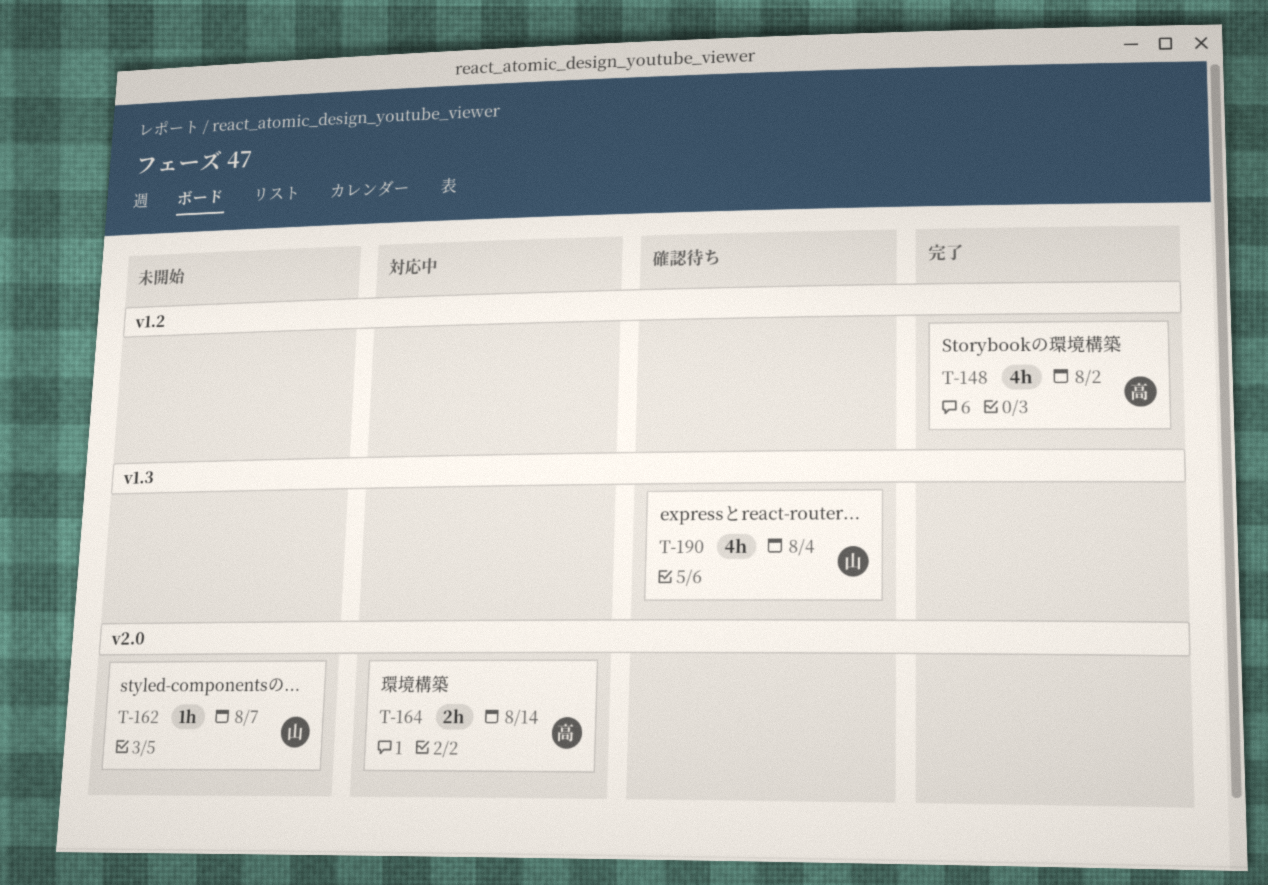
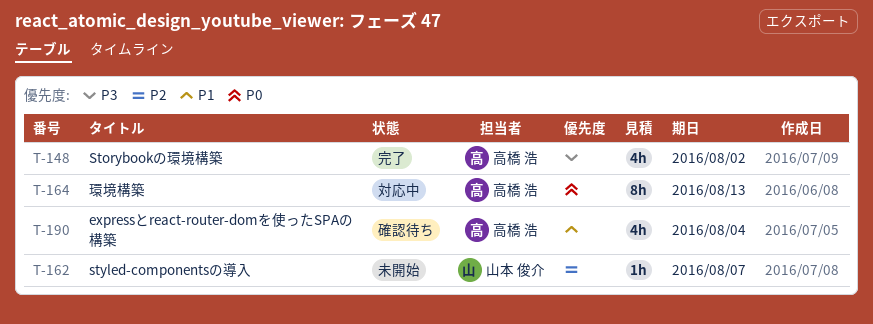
T-164, estimate: 2h -> 8h
T-164, due: Aug 14 -> Aug 13
T-190, owner: 山本 俊介 -> 高橋 浩

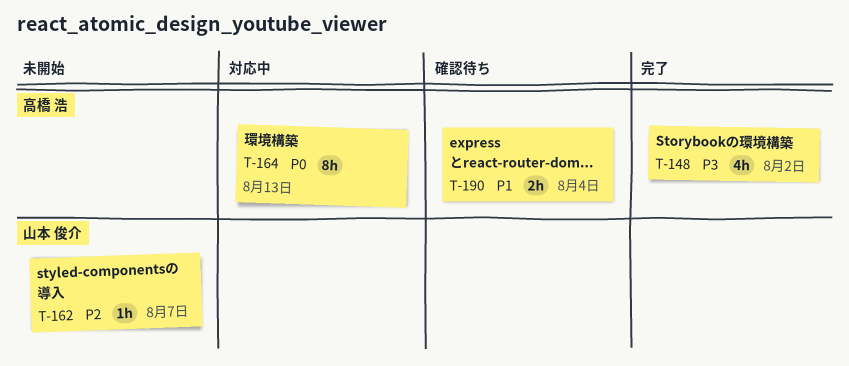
T-190, estimate: 4h -> 2h

